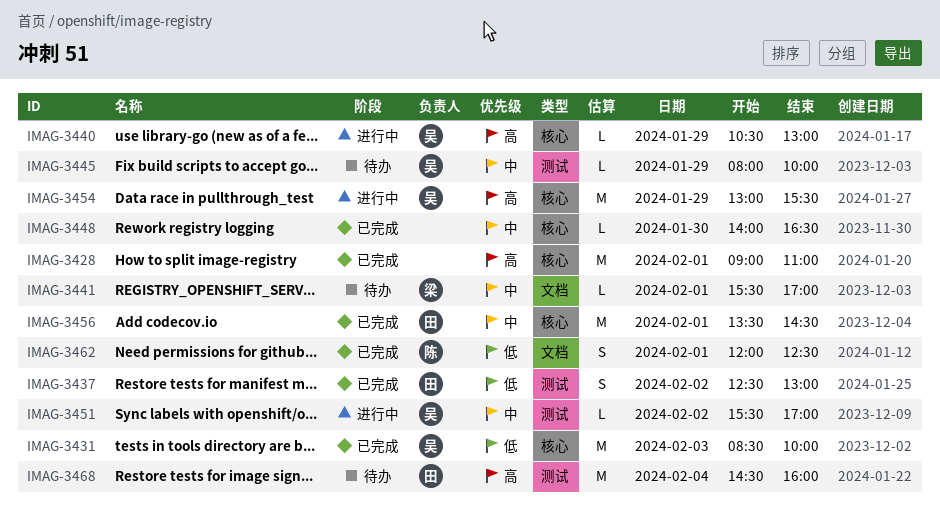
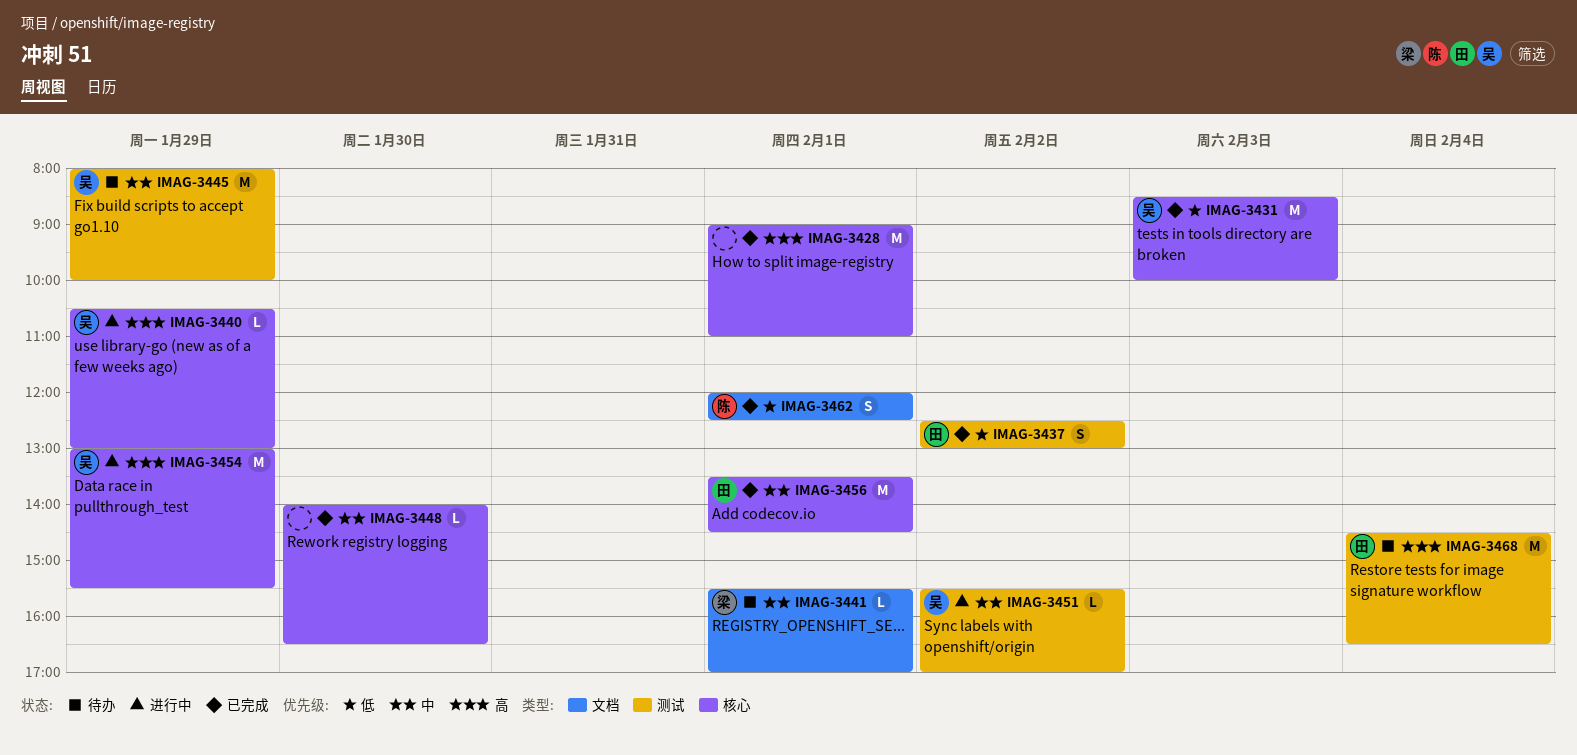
IMAG-3445, estimate: L -> M
IMAG-3468, ends: 16:00 -> 16:30

